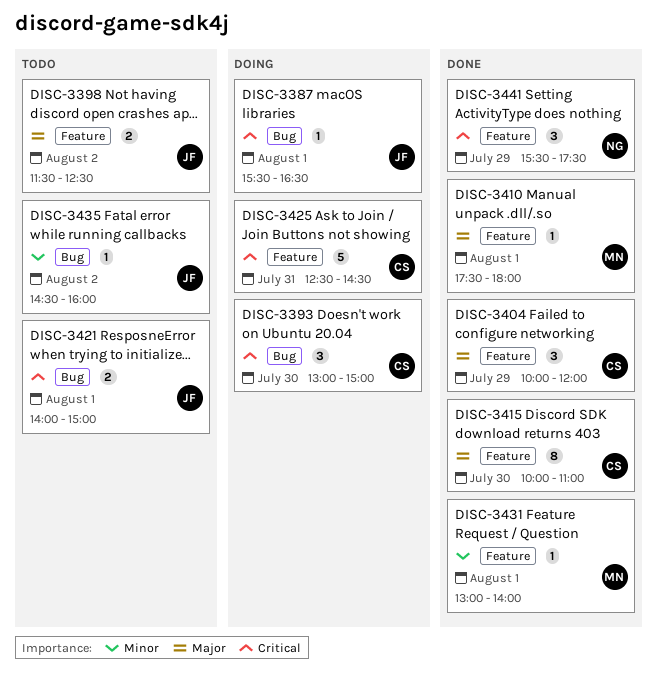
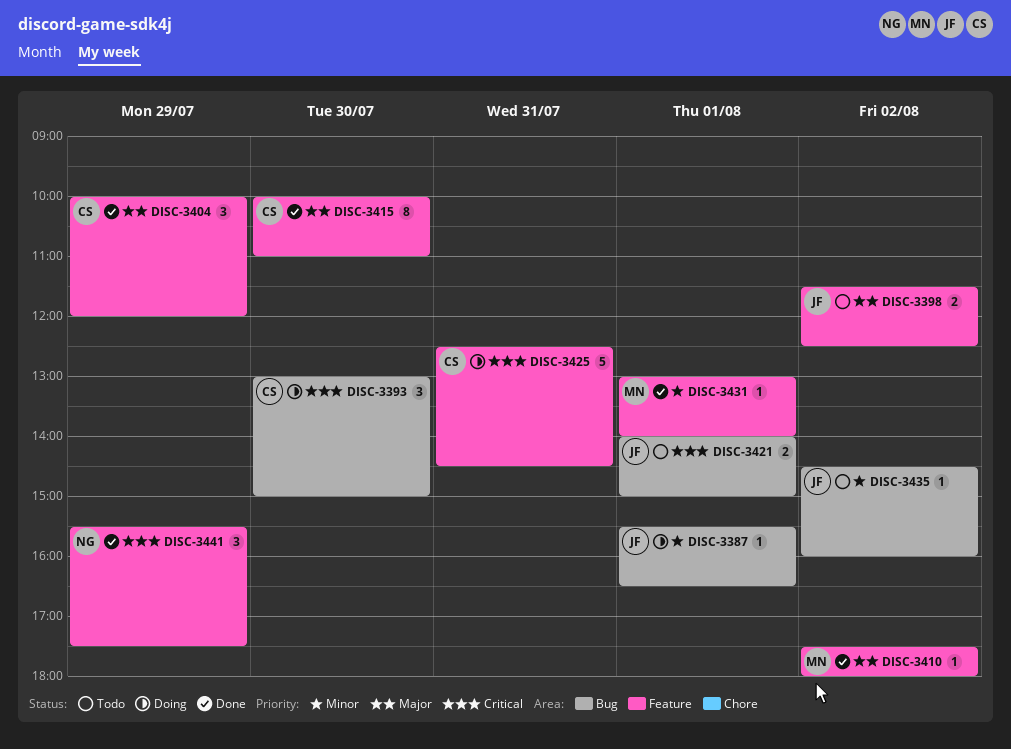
DISC-3387, priority: Critical -> Minor
DISC-3410, day: Aug 1 -> Aug 2

